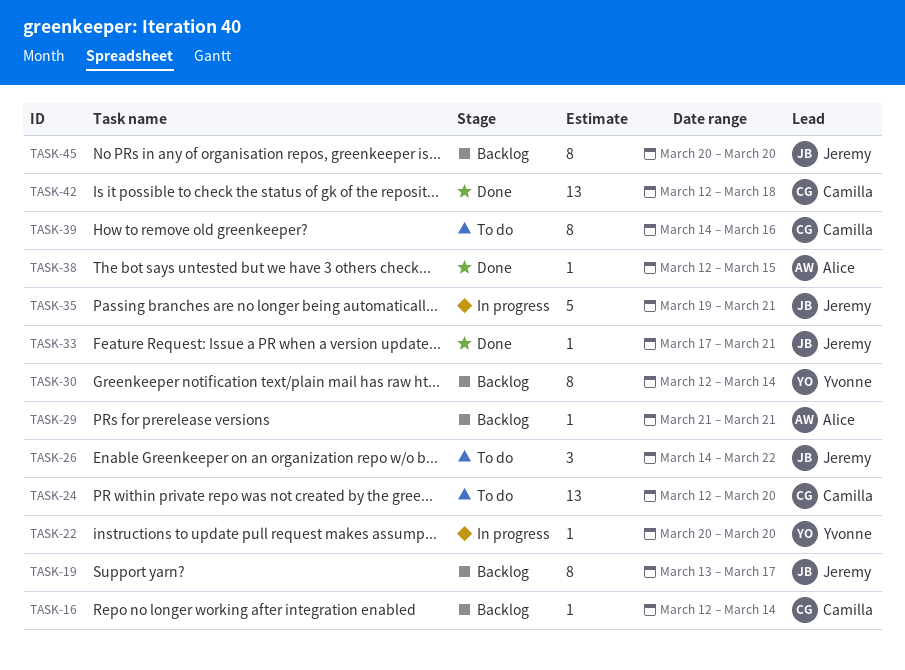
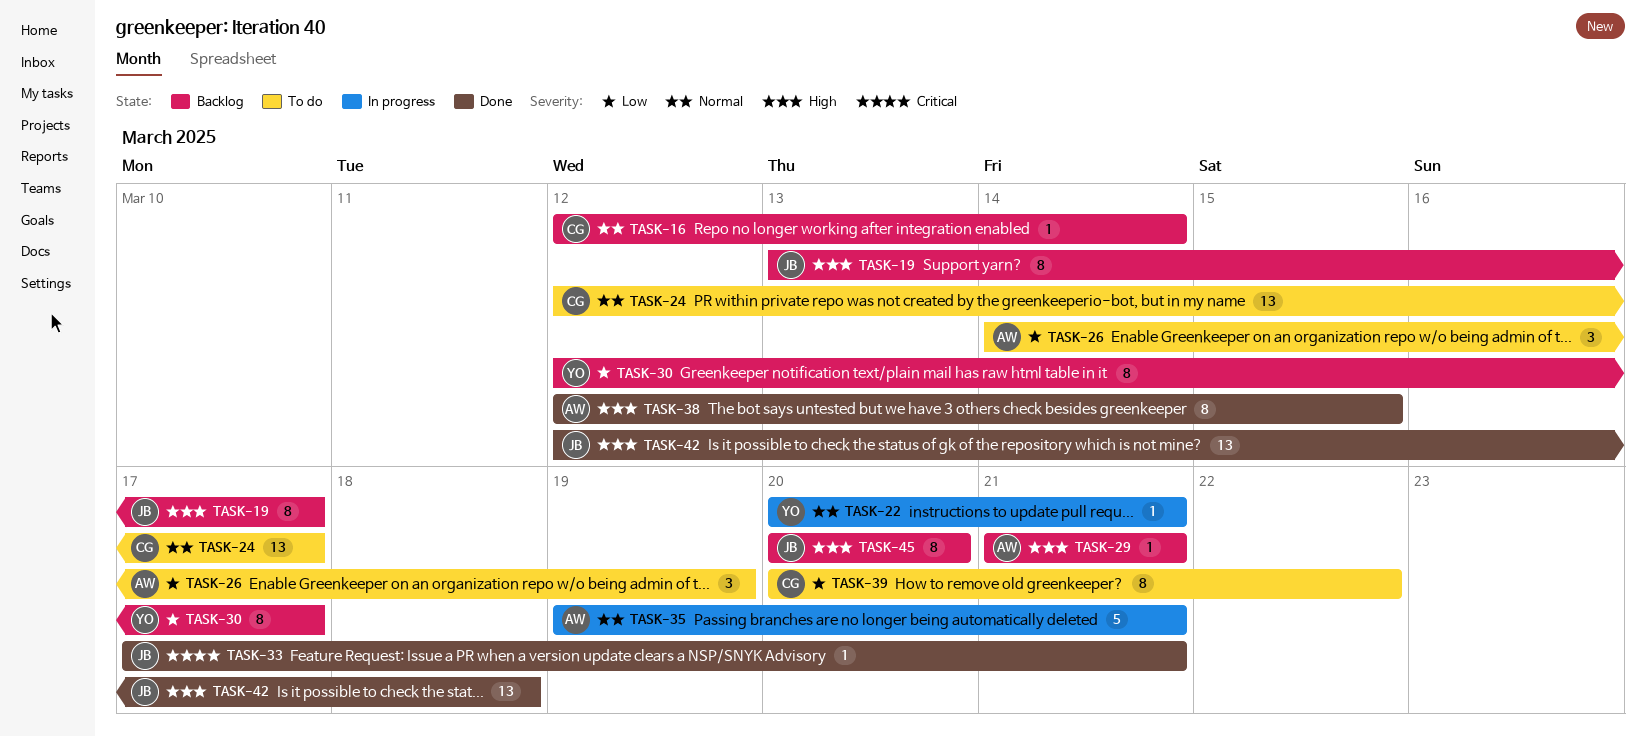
TASK-22, due: Mar 20 -> Mar 21
TASK-24, due: Mar 20 -> Mar 17
TASK-26, owner: Jeremy -> Alice
TASK-26, due: Mar 22 -> Mar 19
TASK-30, due: Mar 14 -> Mar 17
TASK-35, owner: Jeremy -> Alice
TASK-38, estimate: 1 -> 8
TASK-39, start: Mar 14 -> Mar 20
TASK-39, due: Mar 16 -> Mar 22
TASK-42, owner: Camilla -> Jeremy

